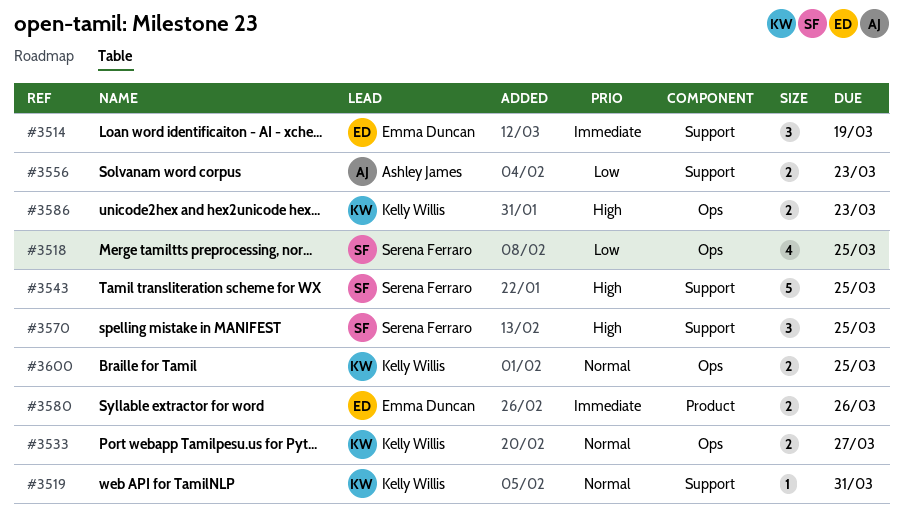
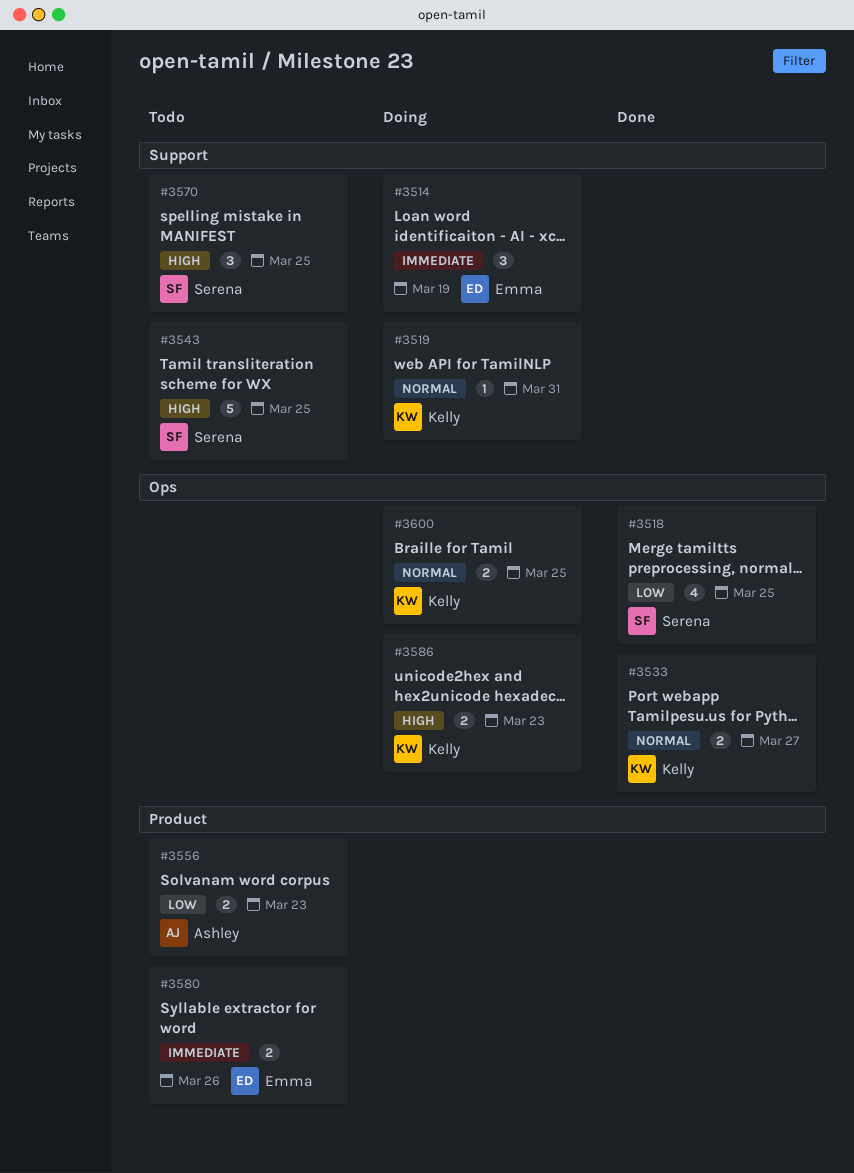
#3556, label: Support -> Product

